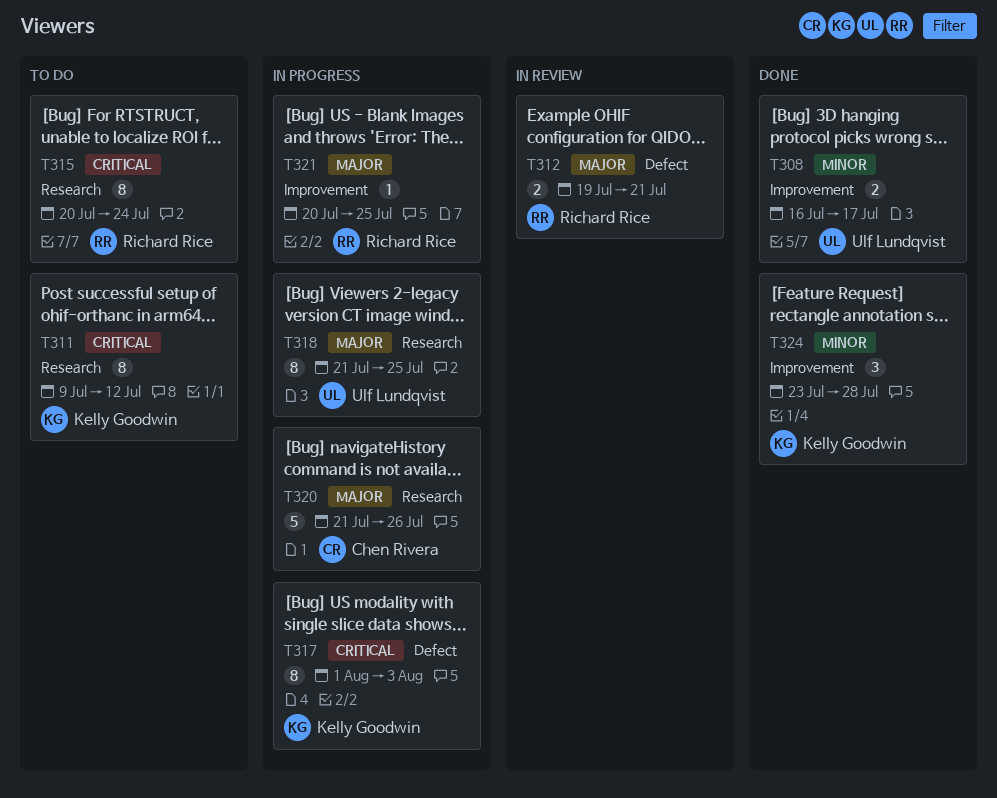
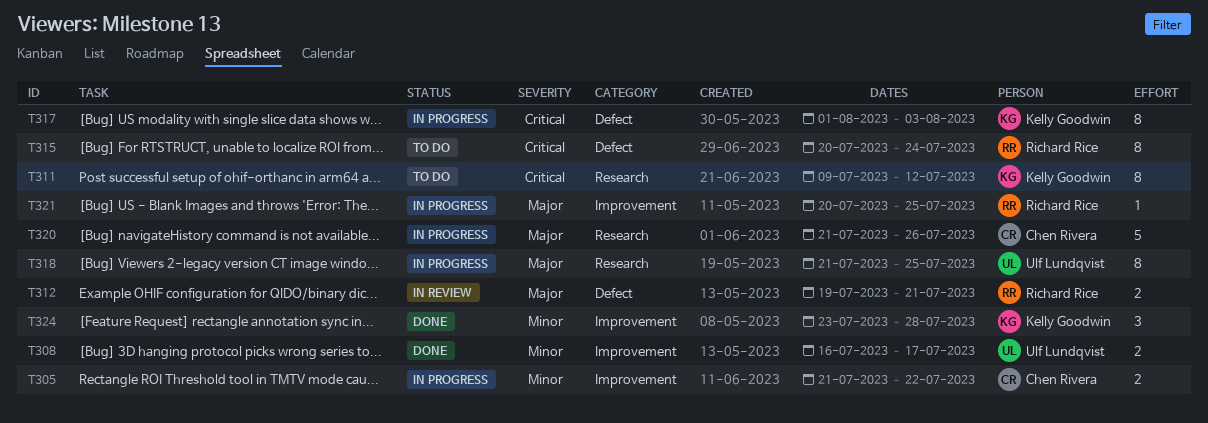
T305: none -> present
T315, label: Research -> Defect

